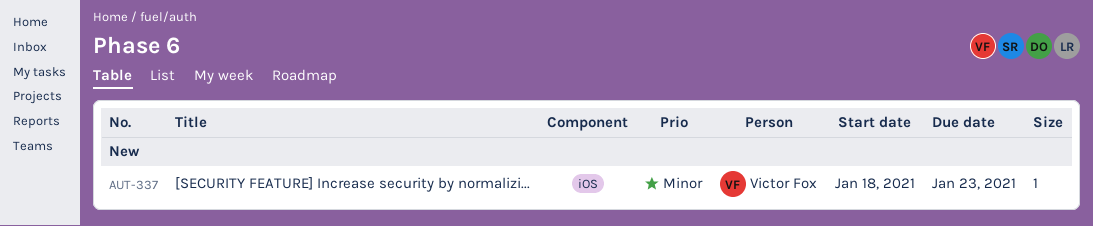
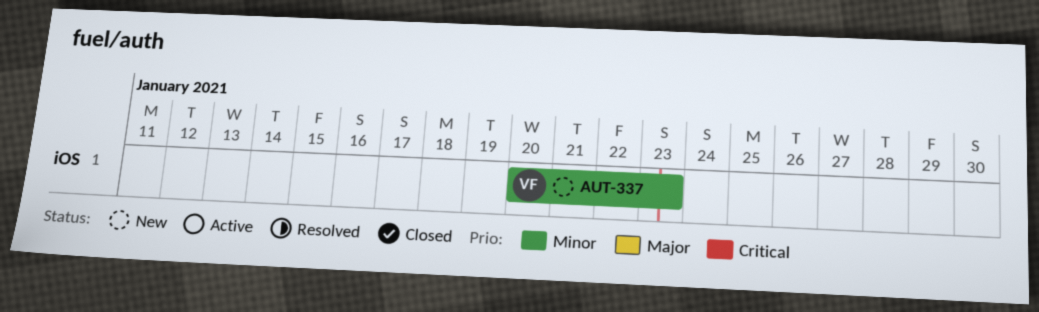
AUT-337, start: Jan 18 -> Jan 20

